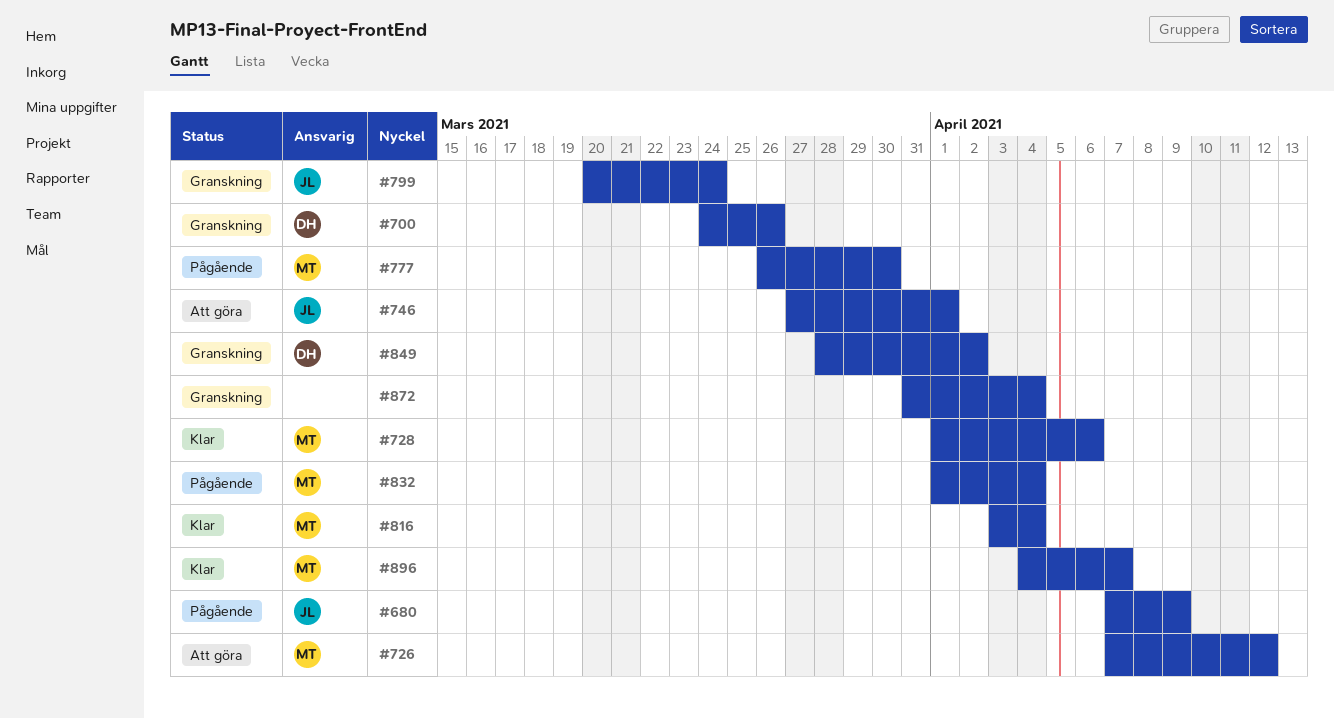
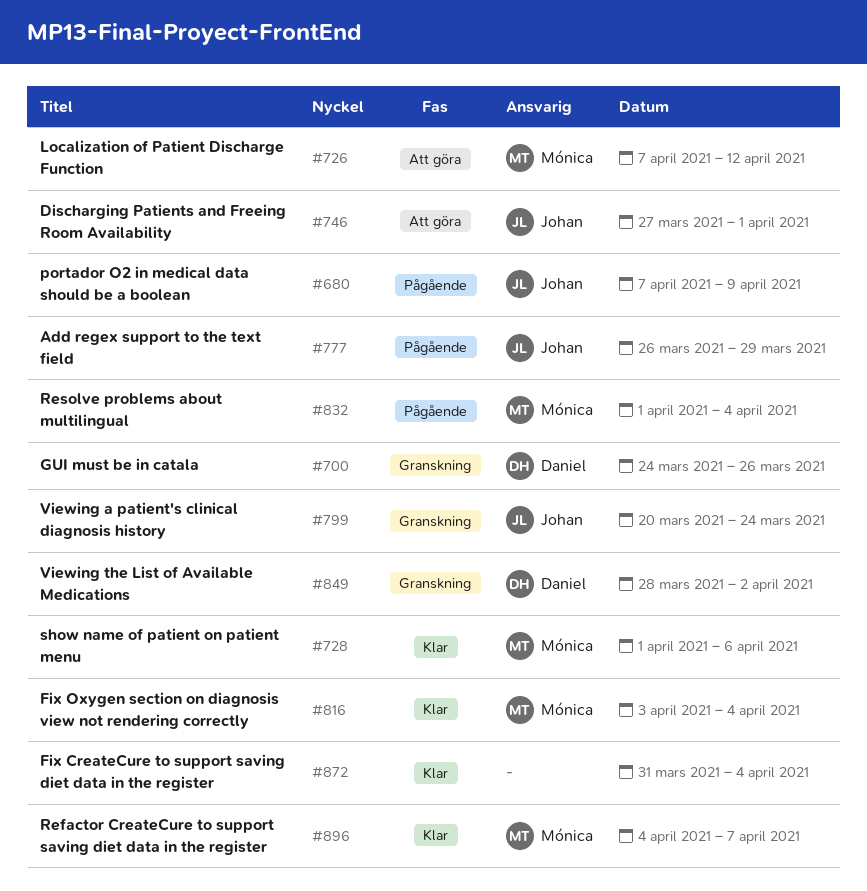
#777, owner: Mónica -> Johan
#777, due: Mar 30 -> Mar 29
#872, status: Granskning -> Klar

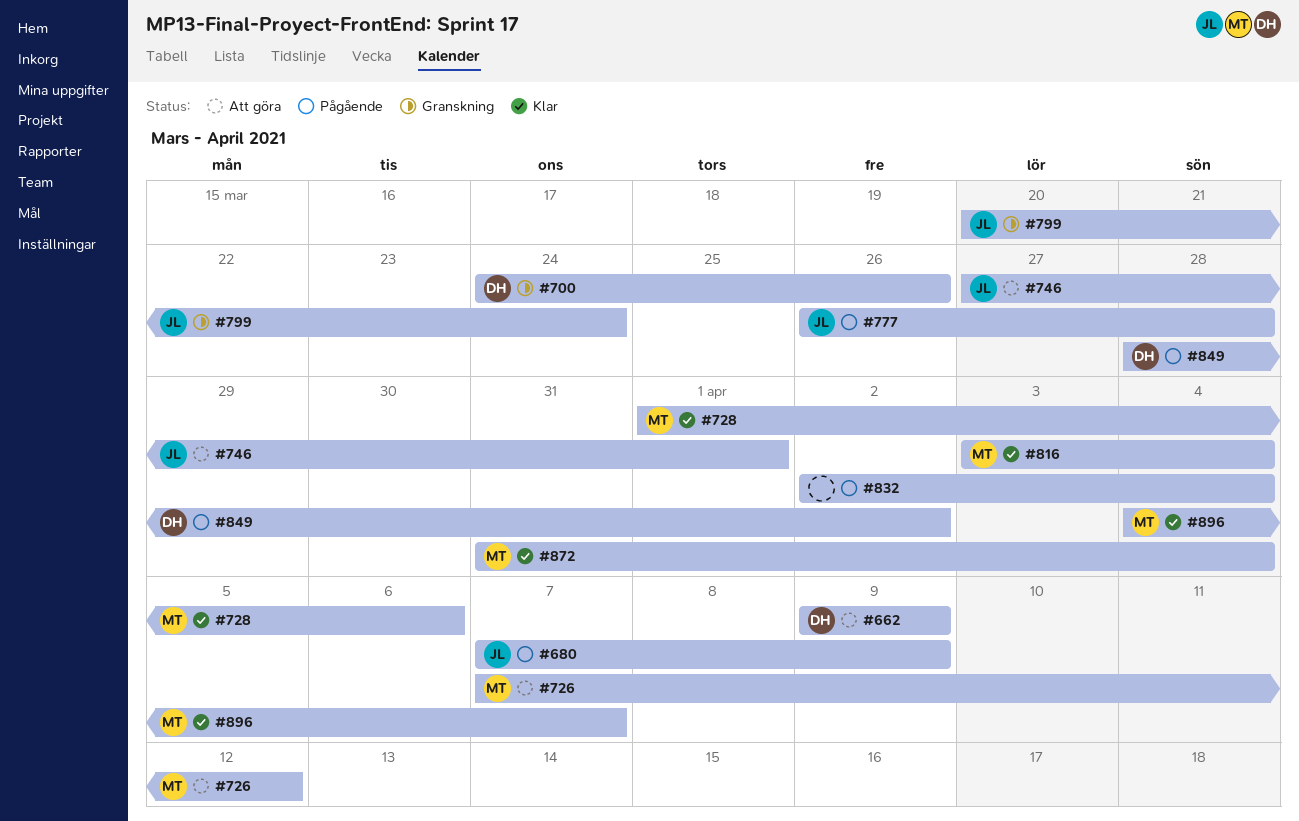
#662: none -> present
#777, due: Mar 29 -> Mar 28
#832, owner: Mónica -> none
#832, start: Apr 1 -> Apr 2
#849, status: Granskning -> Pågående
#872, owner: none -> Mónica

